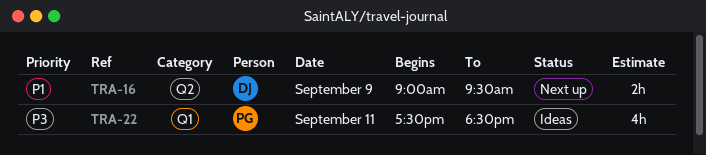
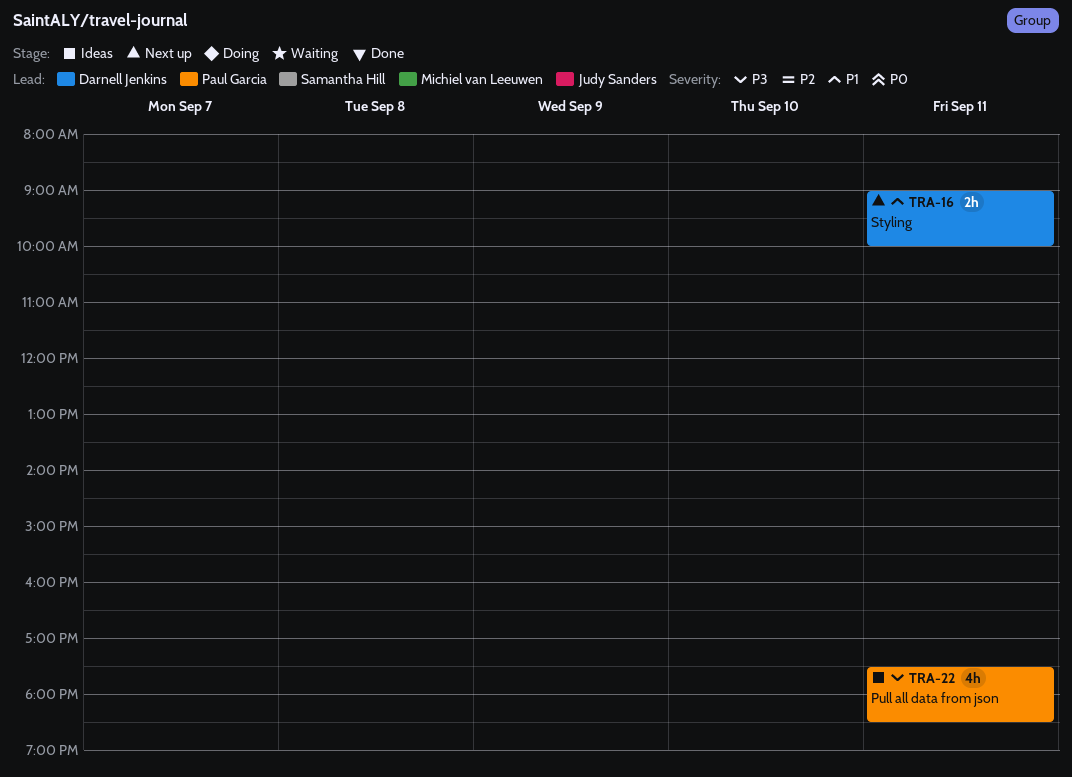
TRA-16, day: Sep 9 -> Sep 11
TRA-16, ends: 09:30 -> 10:00

